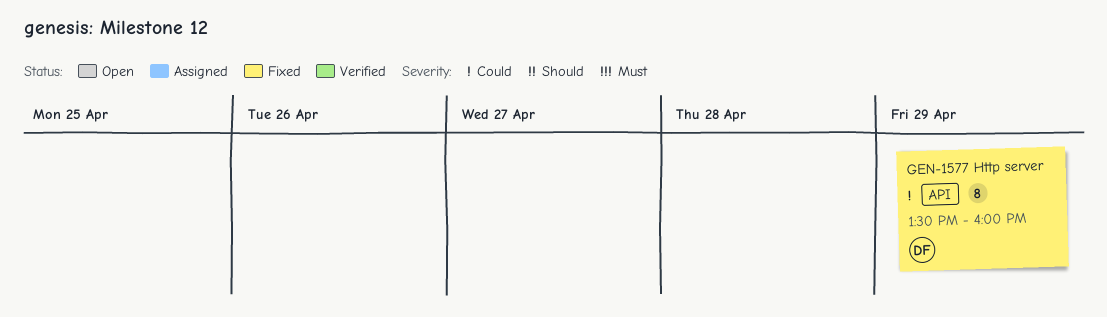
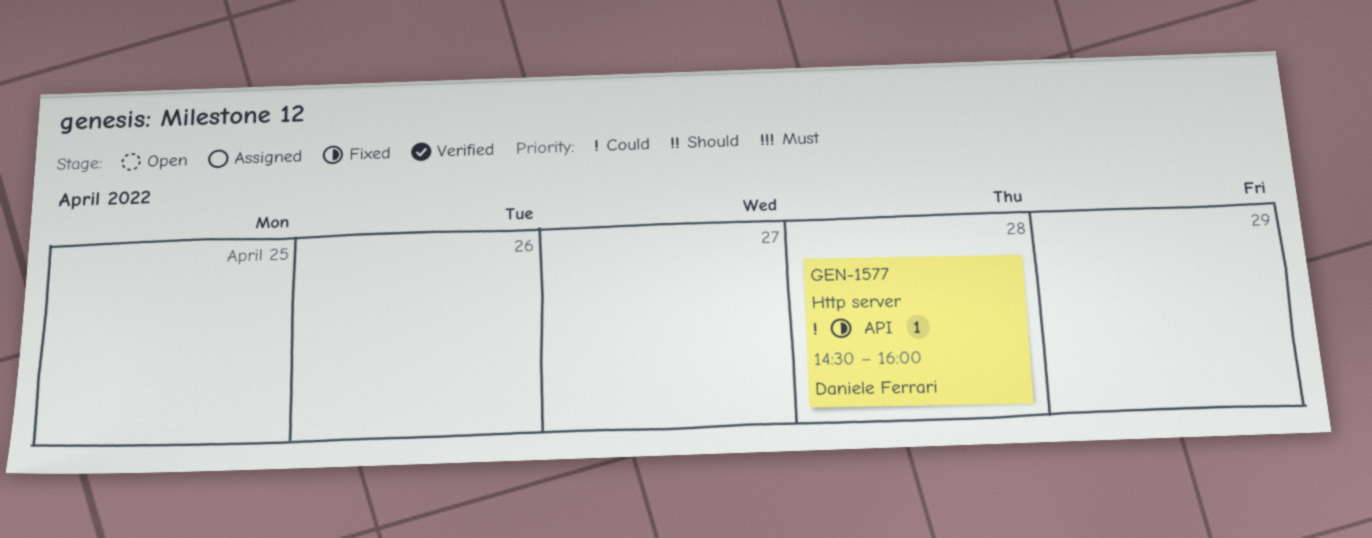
GEN-1577, estimate: 8 -> 1
GEN-1577, day: Apr 29 -> Apr 28
GEN-1577, begins: 13:30 -> 14:30

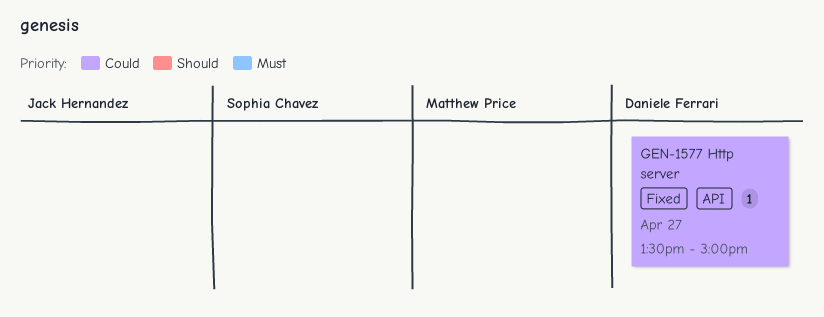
GEN-1577, day: Apr 28 -> Apr 27
GEN-1577, begins: 14:30 -> 13:30
GEN-1577, ends: 16:00 -> 15:00

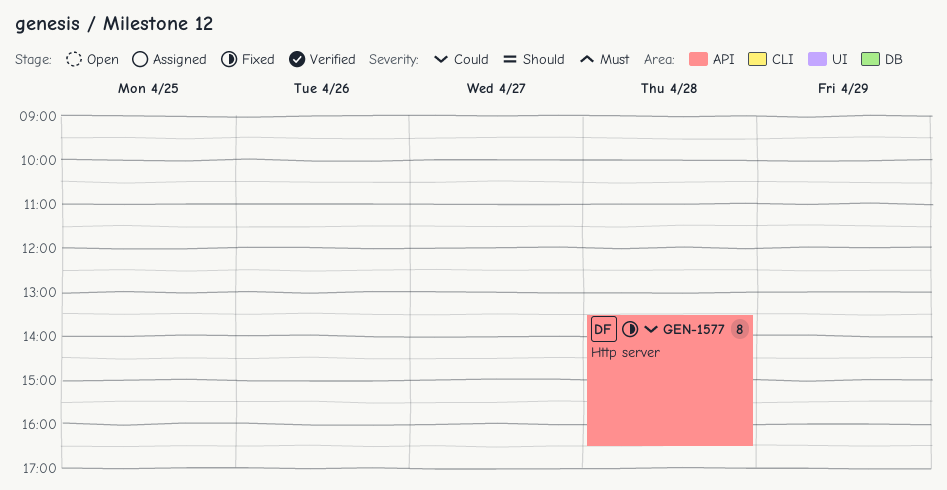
GEN-1577, estimate: 1 -> 8
GEN-1577, day: Apr 27 -> Apr 28
GEN-1577, ends: 15:00 -> 16:30

